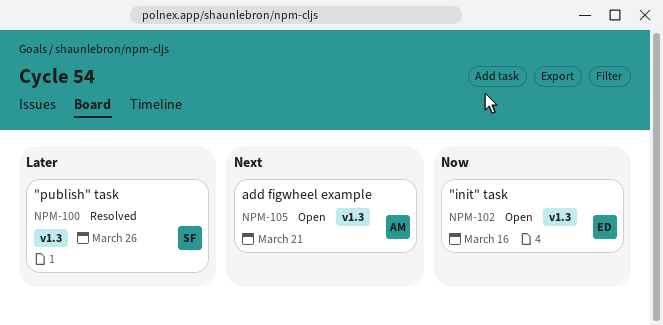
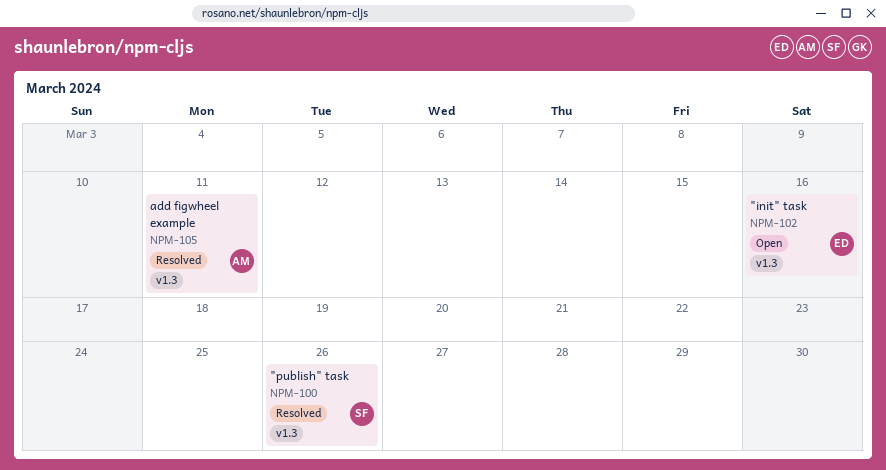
NPM-105, status: Open -> Resolved
NPM-105, due: Mar 21 -> Mar 11

